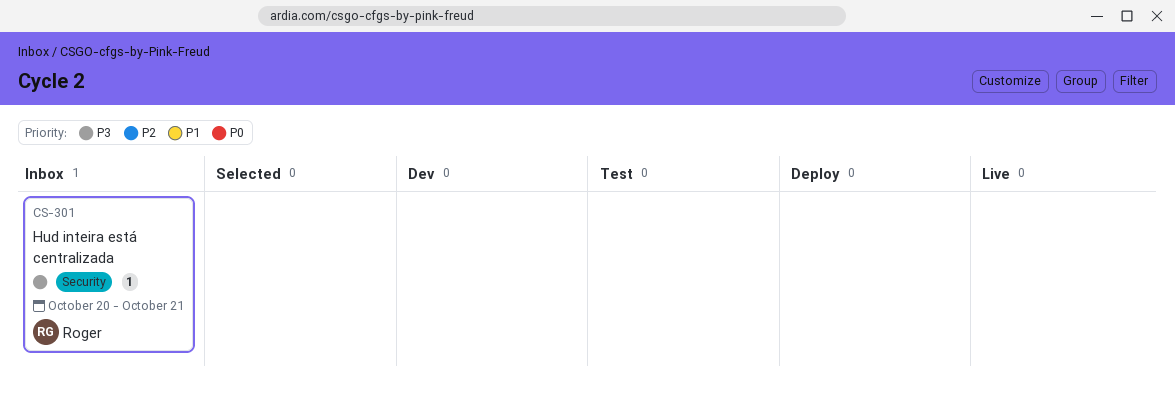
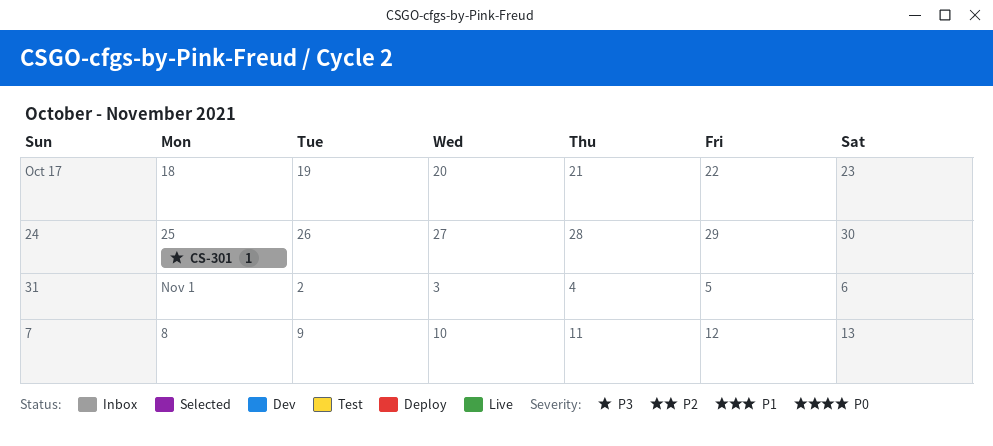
CS-301, start: Oct 20 -> Oct 25
CS-301, due: Oct 21 -> Oct 25

